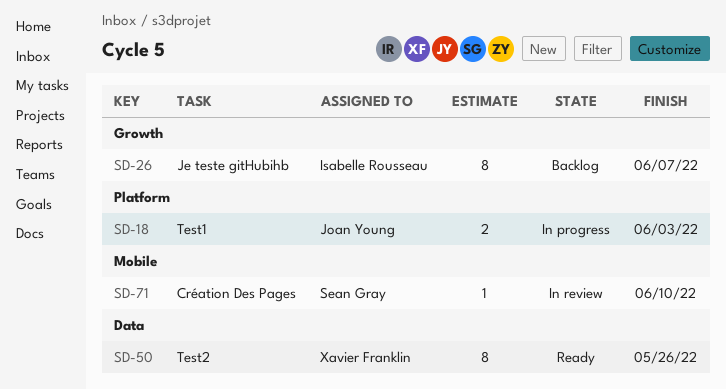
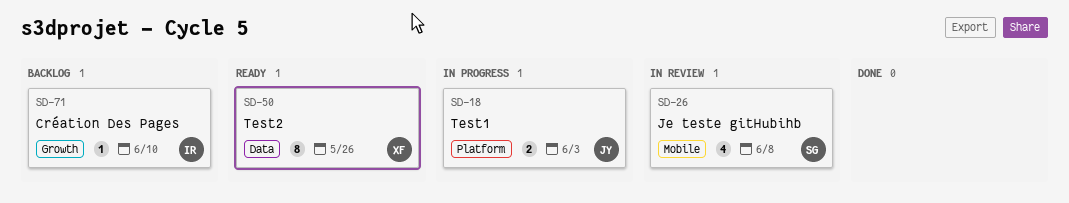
SD-26, status: Backlog -> In review
SD-26, owner: Isabelle Rousseau -> Sean Gray
SD-26, label: Growth -> Mobile
SD-26, estimate: 8 -> 4
SD-26, due: Jun 7 -> Jun 8
SD-71, status: In review -> Backlog
SD-71, owner: Sean Gray -> Isabelle Rousseau
SD-71, label: Mobile -> Growth

